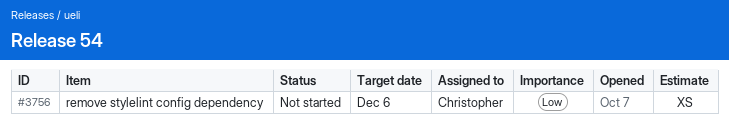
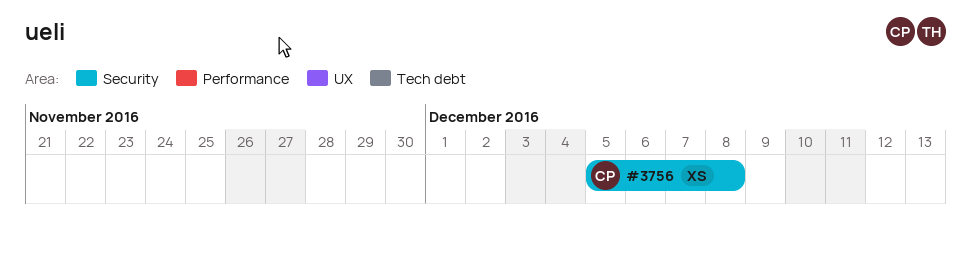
#3756, due: Dec 6 -> Dec 8

